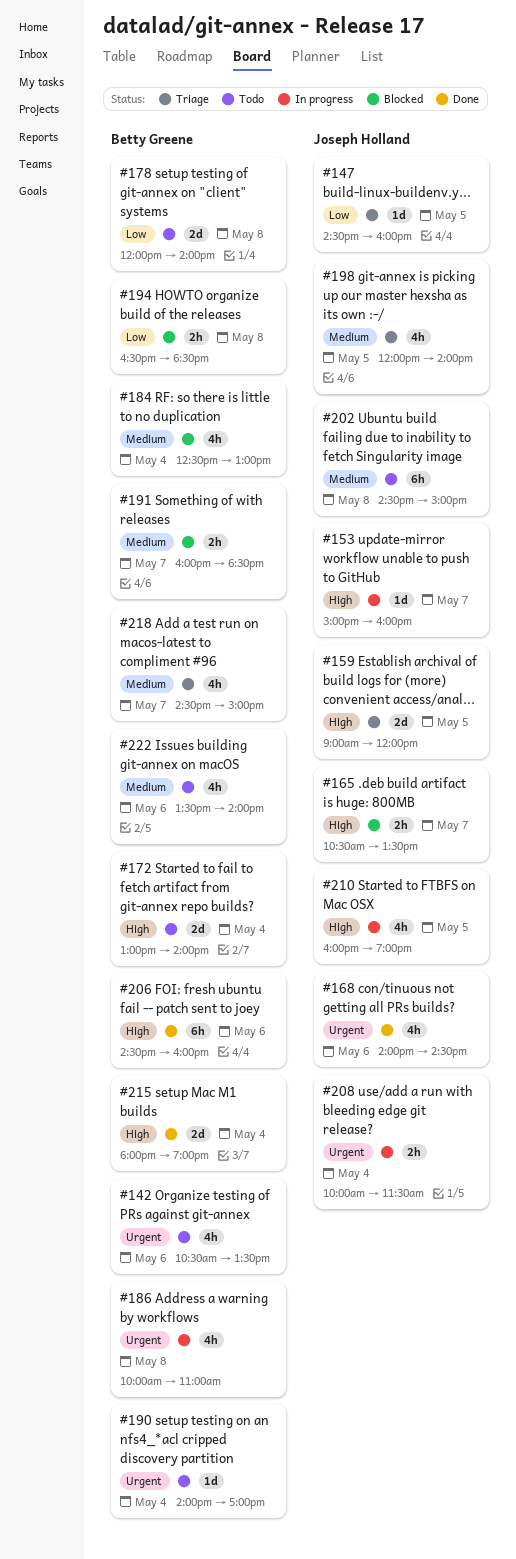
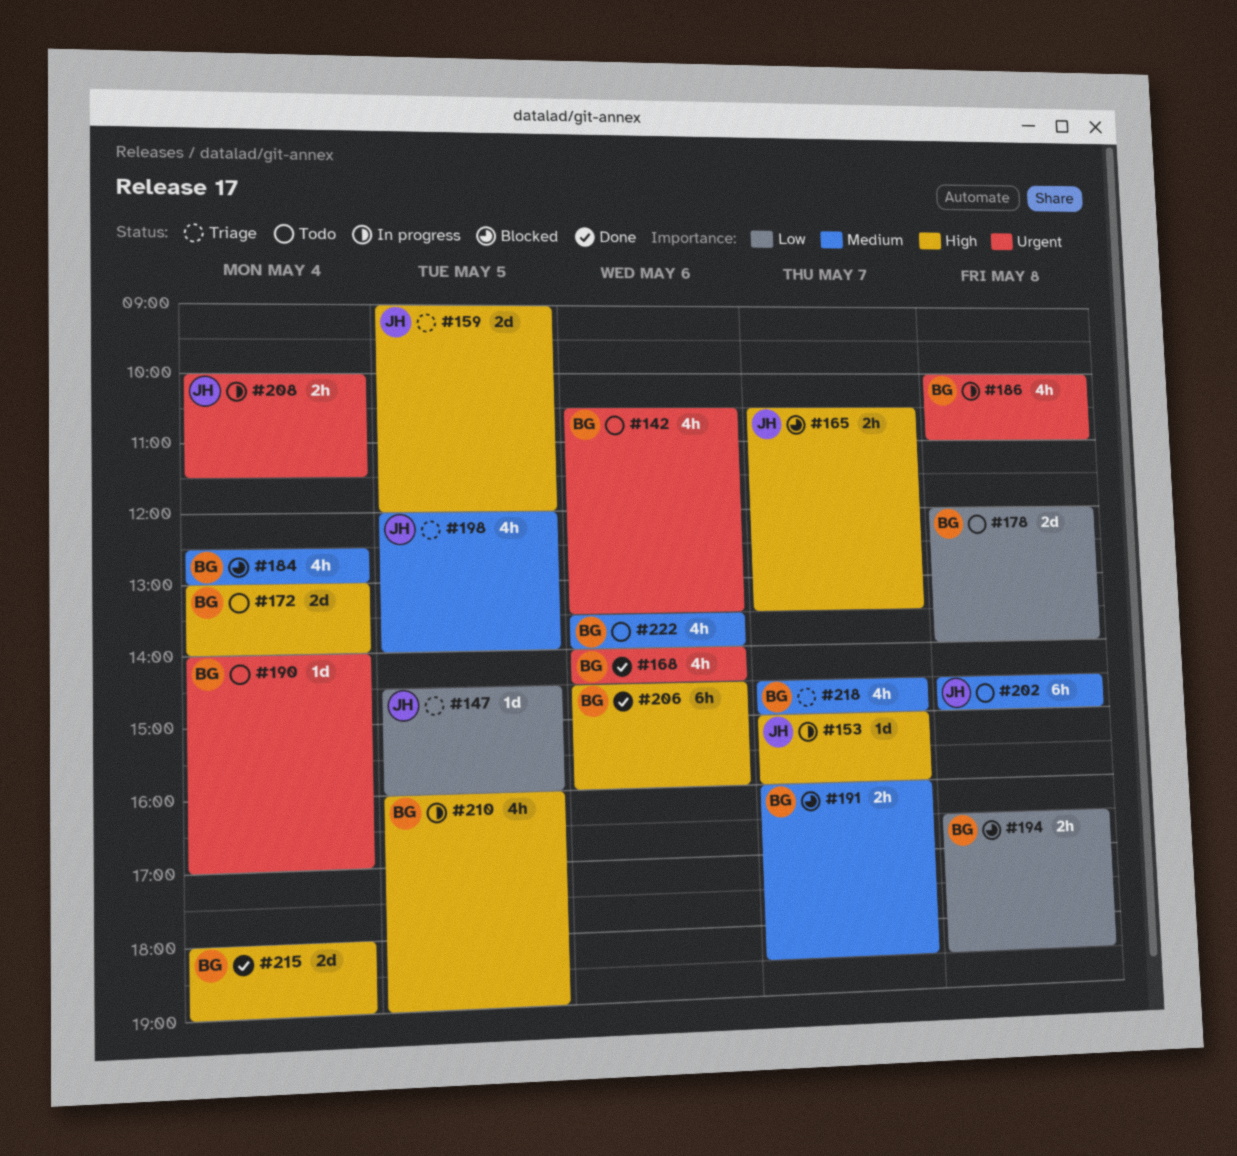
#168, owner: Joseph Holland -> Betty Greene
#210, owner: Joseph Holland -> Betty Greene

